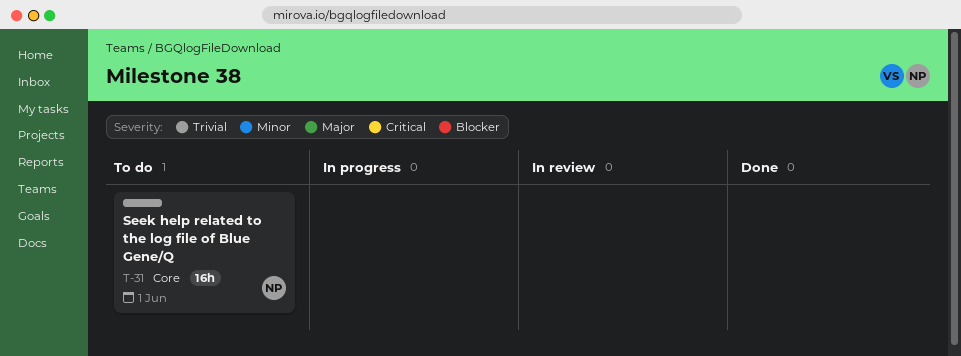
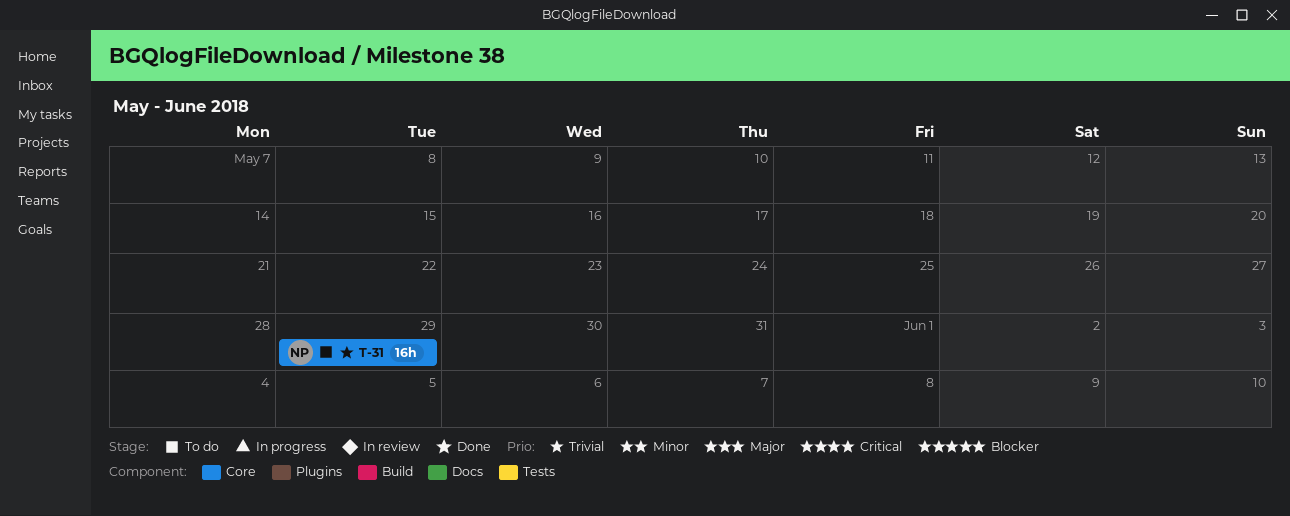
T-31, due: Jun 1 -> May 29

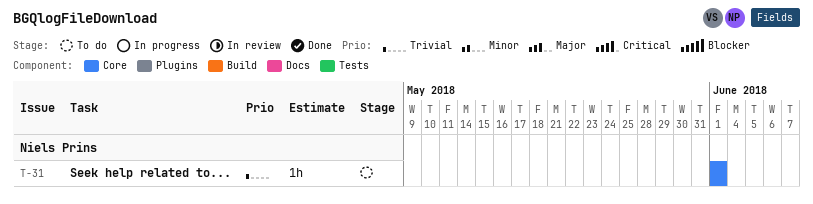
T-31, estimate: 16h -> 1h
T-31, start: May 29 -> Jun 1
T-31, due: May 29 -> Jun 1

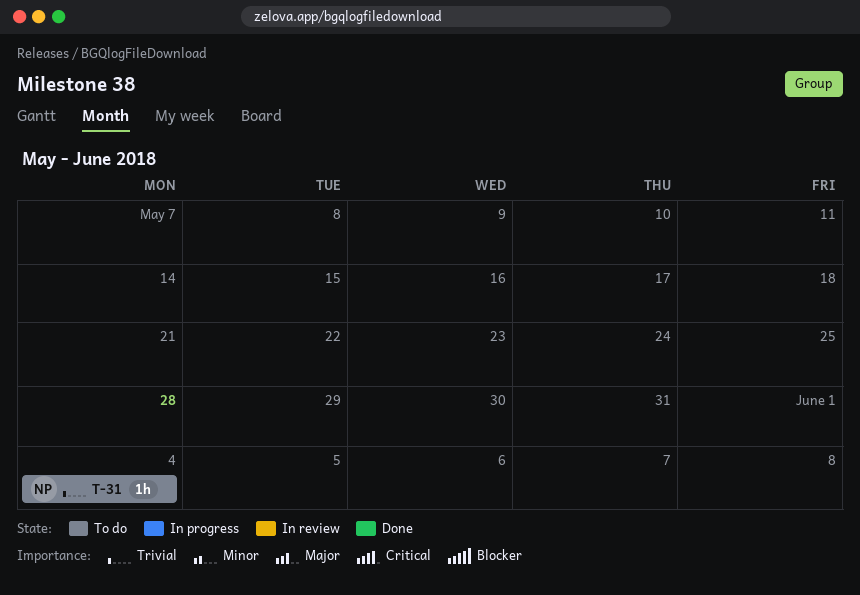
T-31, start: Jun 1 -> Jun 4
T-31, due: Jun 1 -> Jun 4

